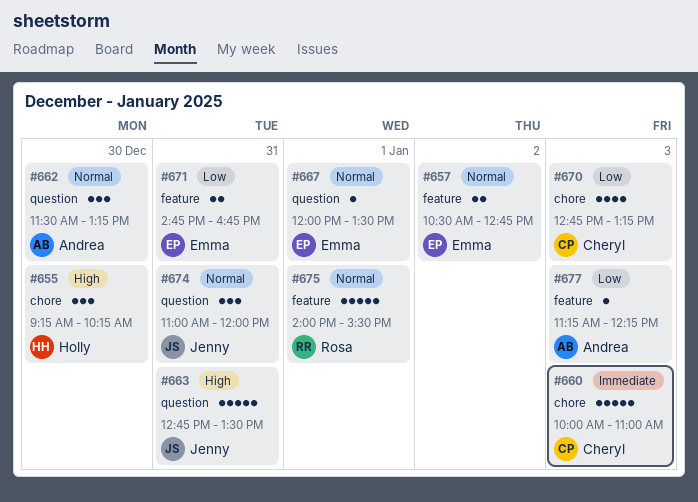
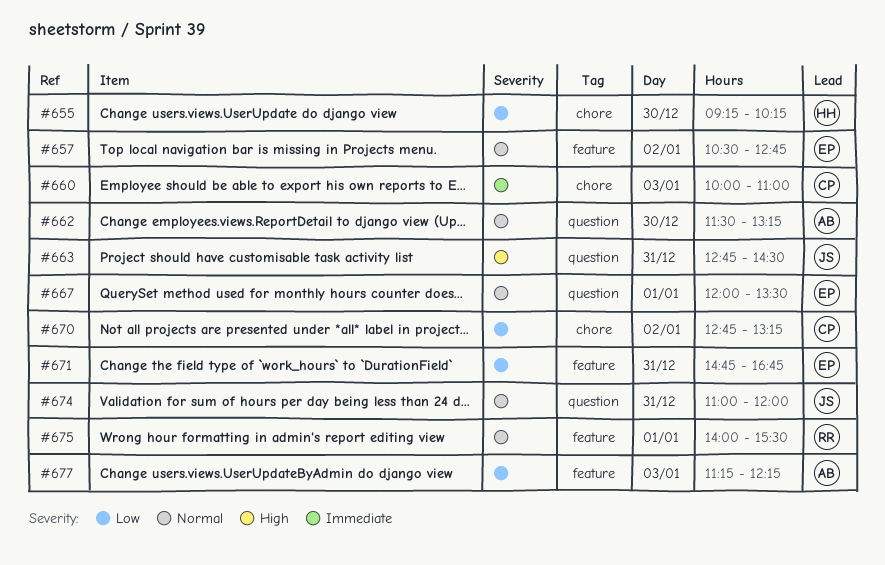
#655, priority: High -> Low
#663, ends: 13:30 -> 14:30
#670, day: Jan 3 -> Jan 2

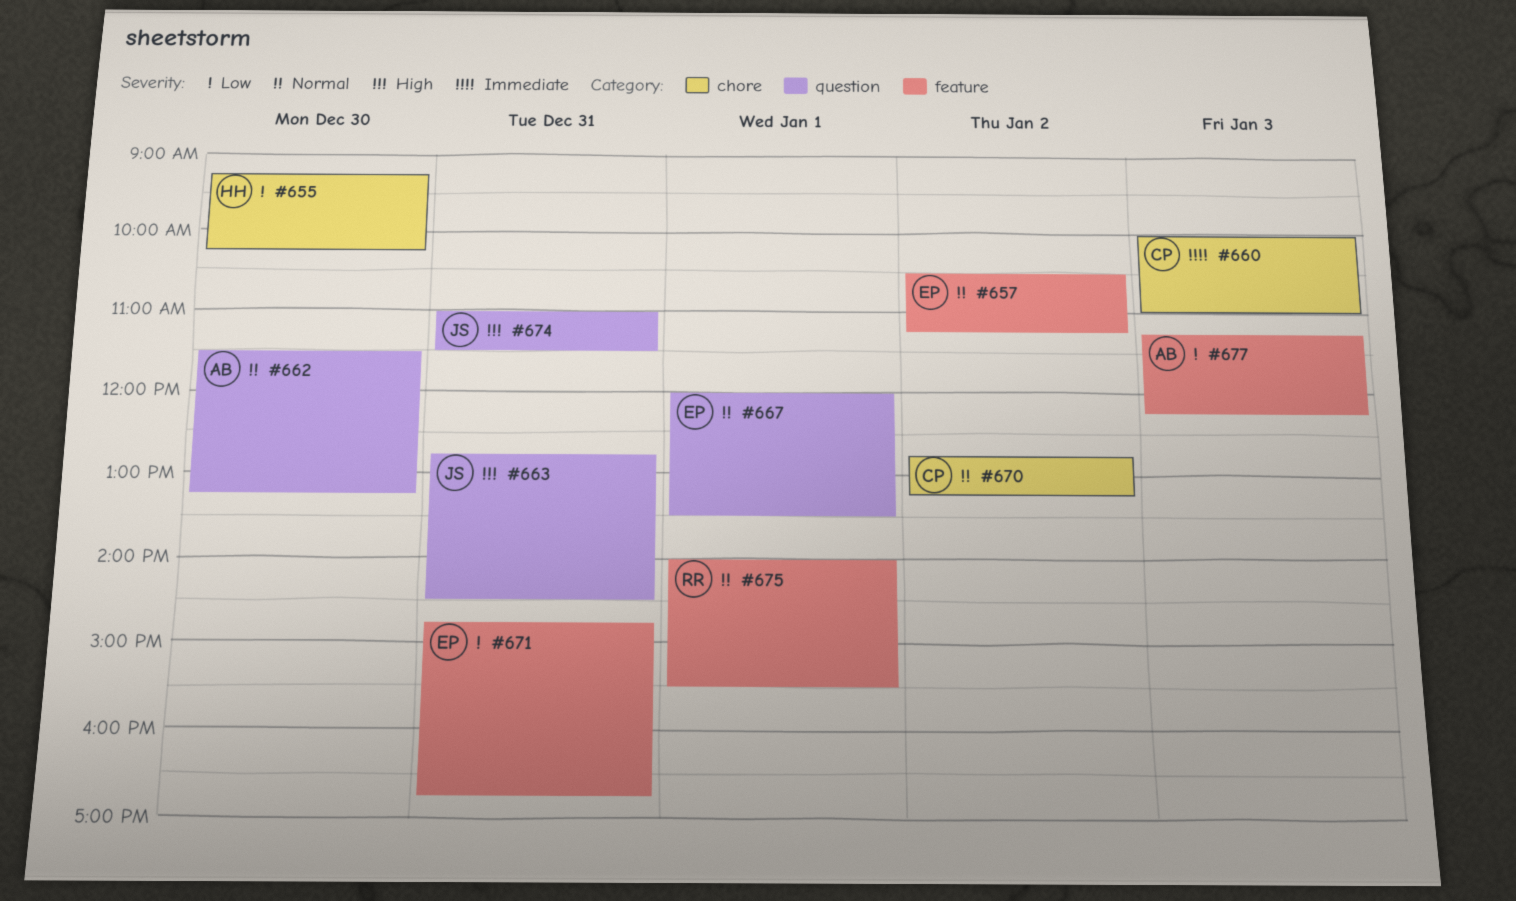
#657, ends: 12:45 -> 11:15
#670, priority: Low -> Normal
#674, priority: Normal -> High
#674, ends: 12:00 -> 11:30

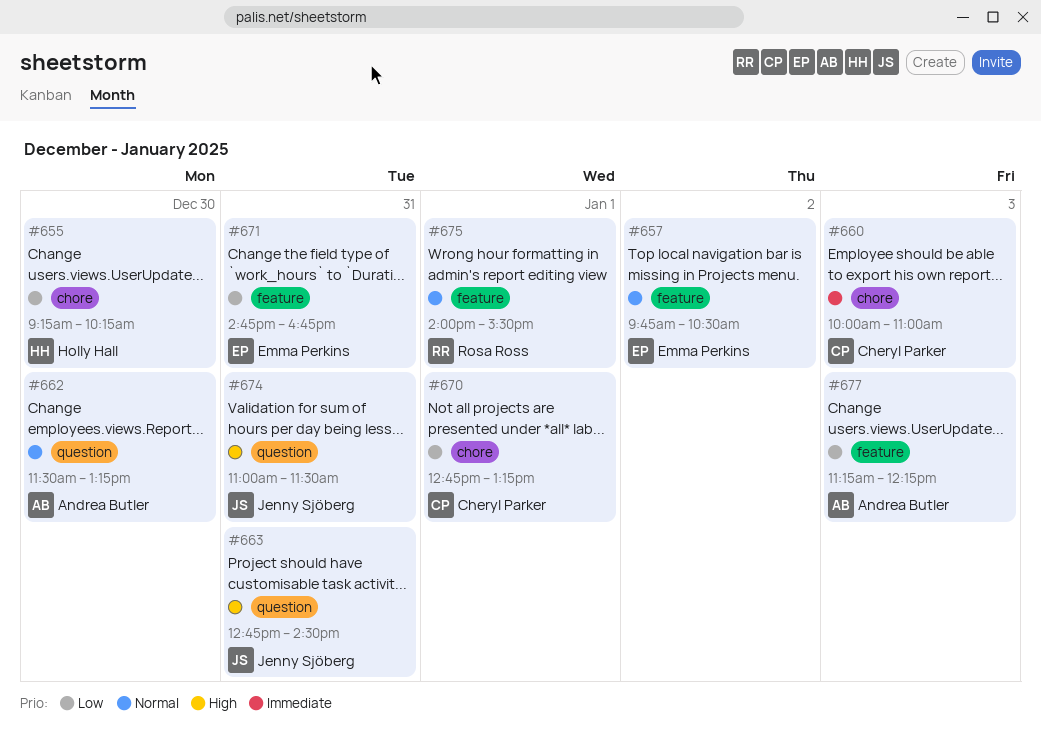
#657, begins: 10:30 -> 09:45
#657, ends: 11:15 -> 10:30
#667: present -> none
#670, priority: Normal -> Low
#670, day: Jan 2 -> Jan 1

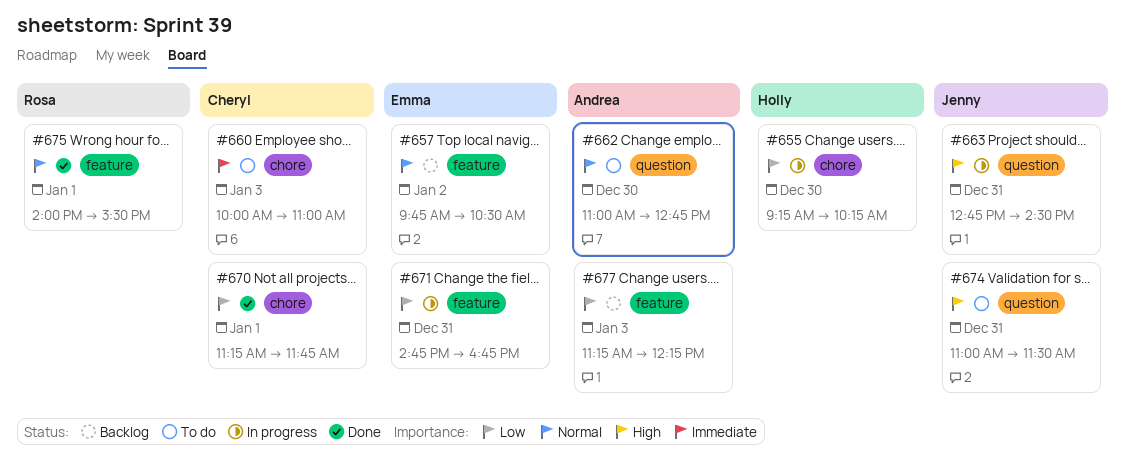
#662, begins: 11:30 -> 11:00
#662, ends: 13:15 -> 12:45
#670, begins: 12:45 -> 11:15
#670, ends: 13:15 -> 11:45

